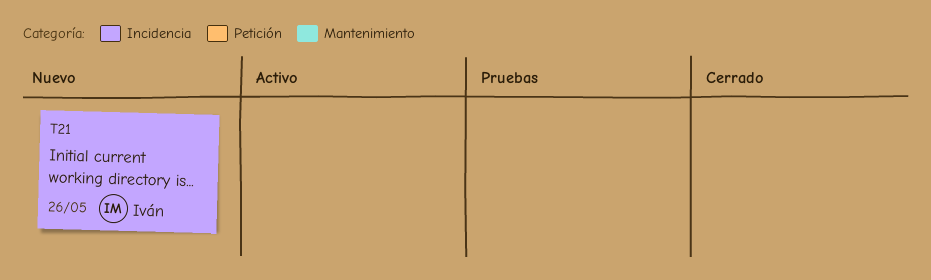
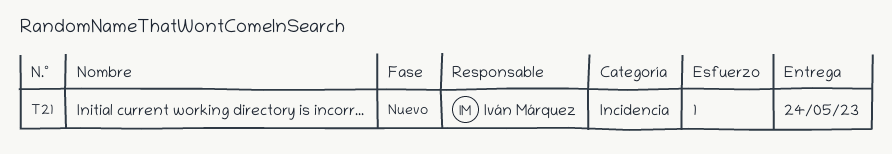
T21, due: May 26 -> May 24

